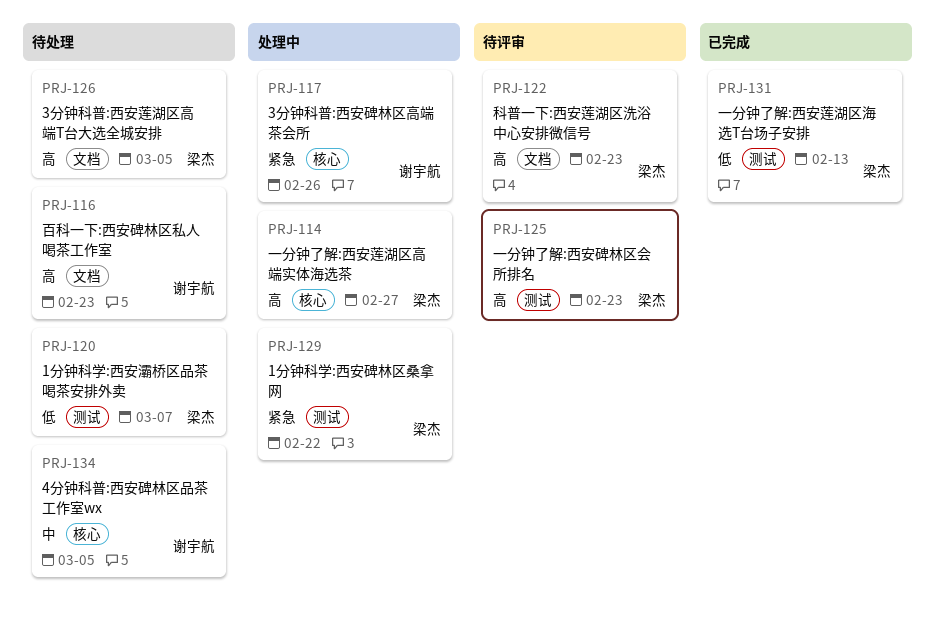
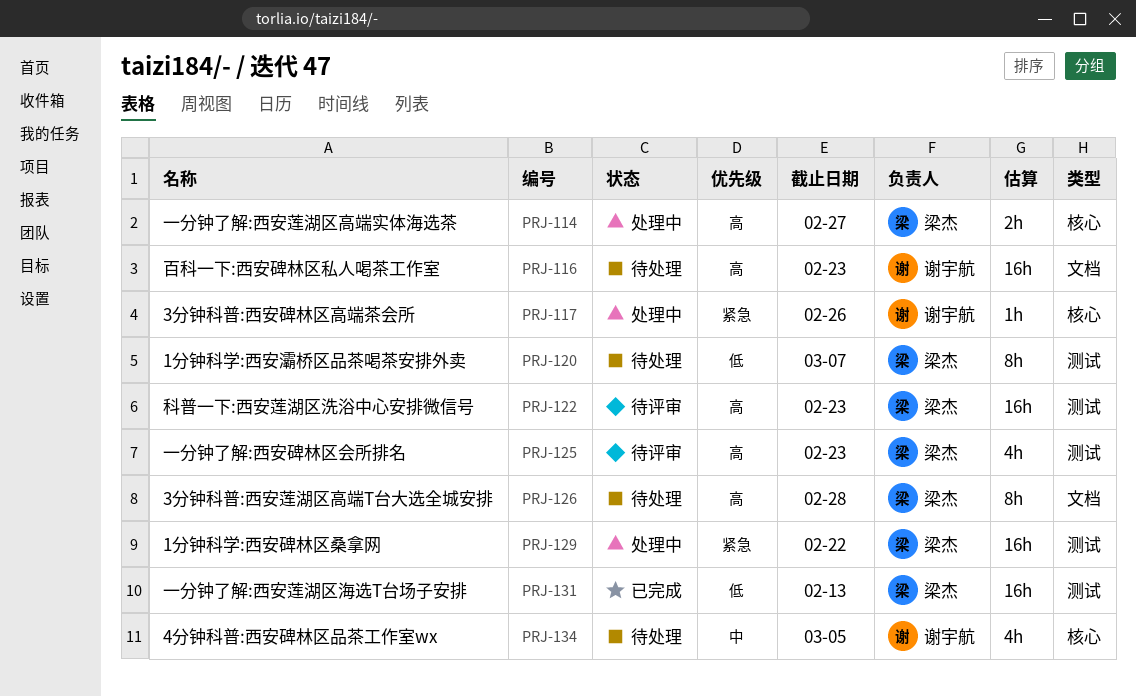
PRJ-122, label: 文档 -> 测试
PRJ-126, due: Mar 5 -> Feb 28

